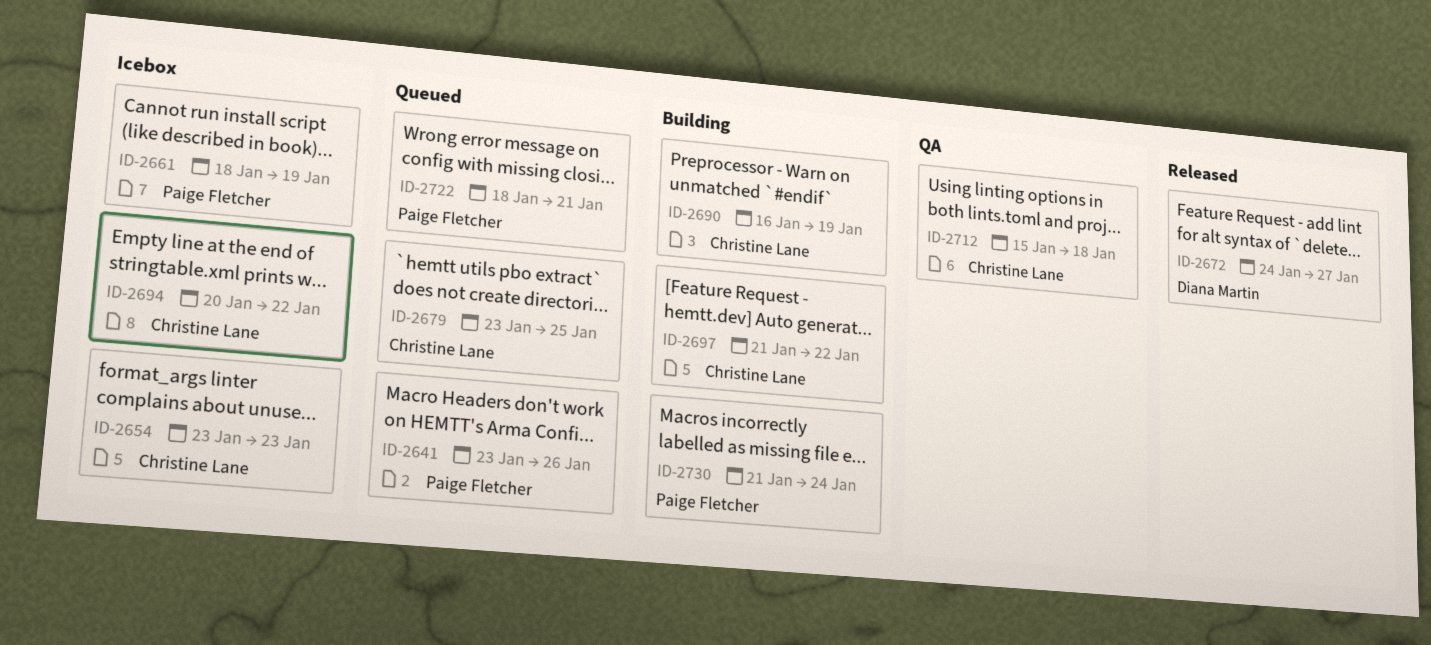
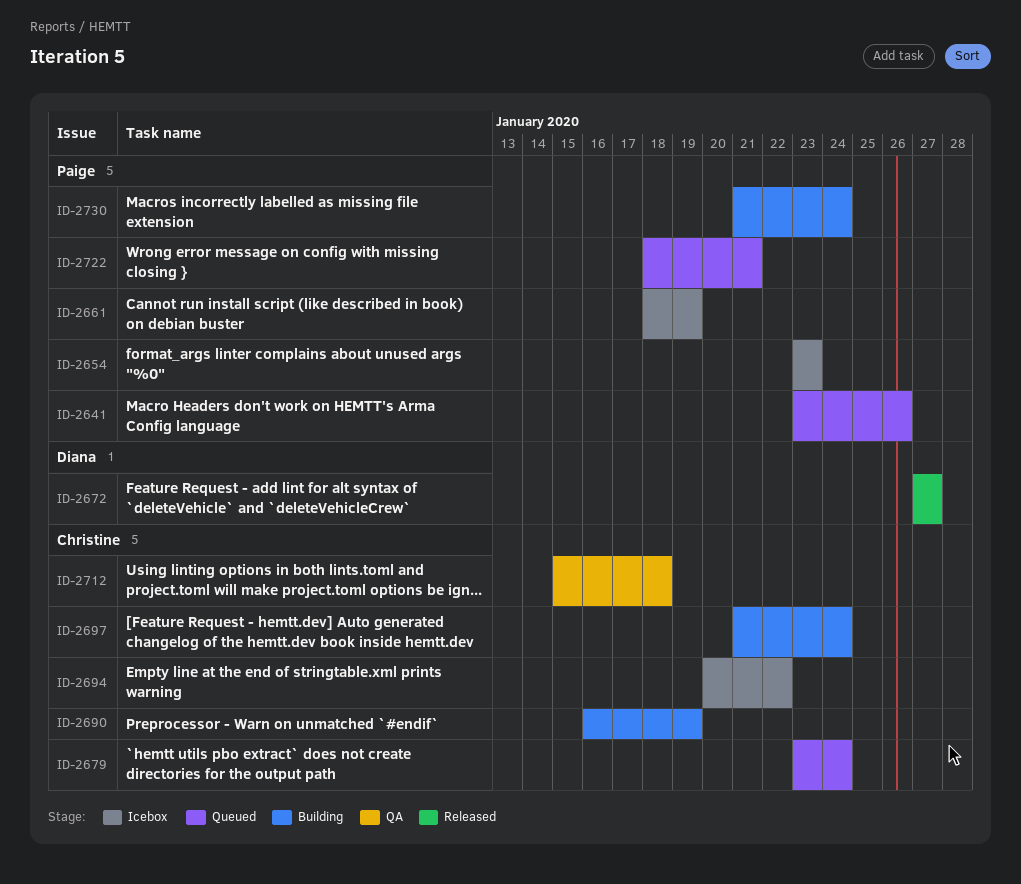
ID-2654, owner: Christine Lane -> Paige Fletcher
ID-2672, start: Jan 24 -> Jan 27
ID-2679, due: Jan 25 -> Jan 24
ID-2697, due: Jan 22 -> Jan 24

